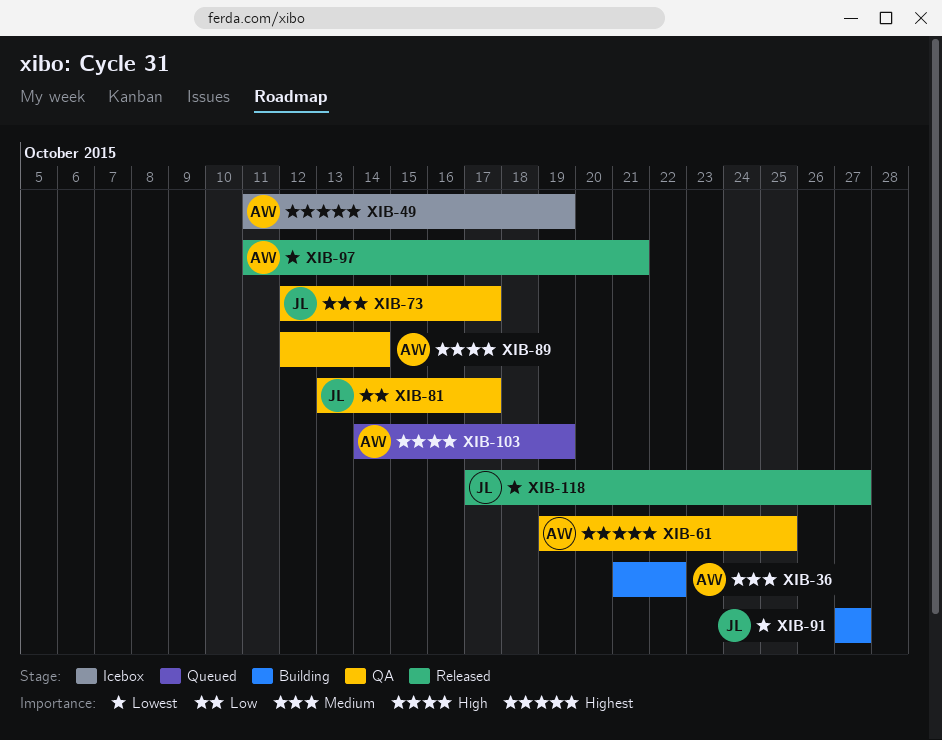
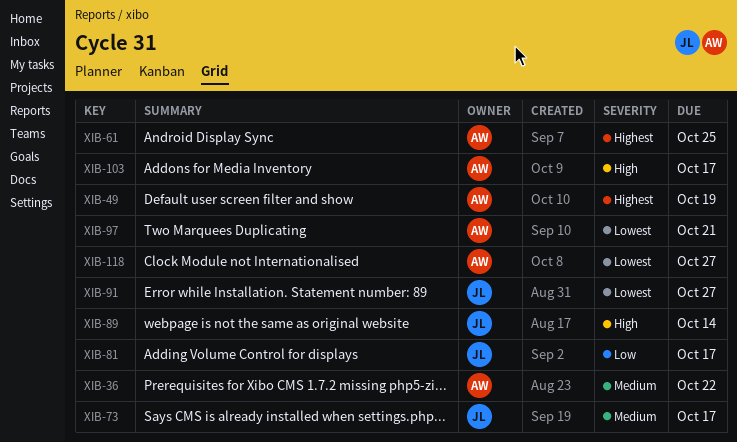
XIB-89, owner: AW -> JL
XIB-103, due: Oct 19 -> Oct 17
XIB-118, owner: JL -> AW

